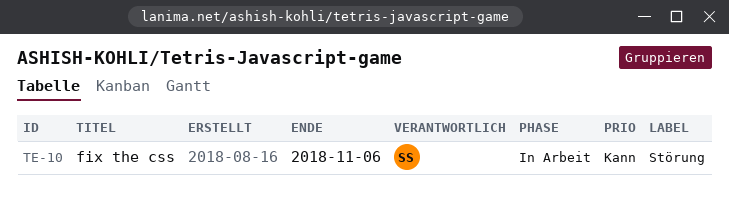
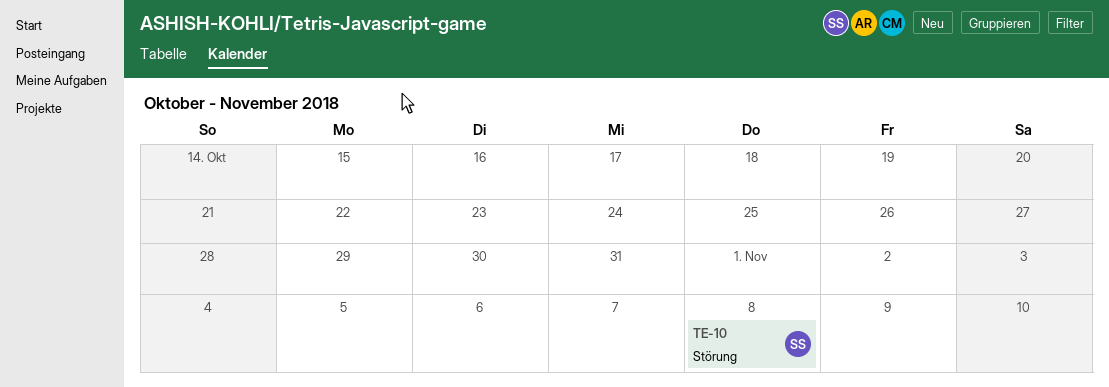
TE-10, due: Nov 6 -> Nov 8

